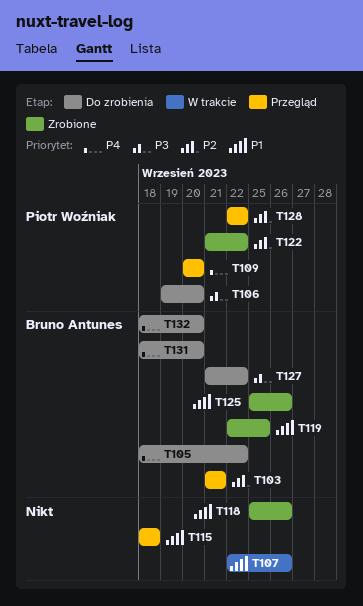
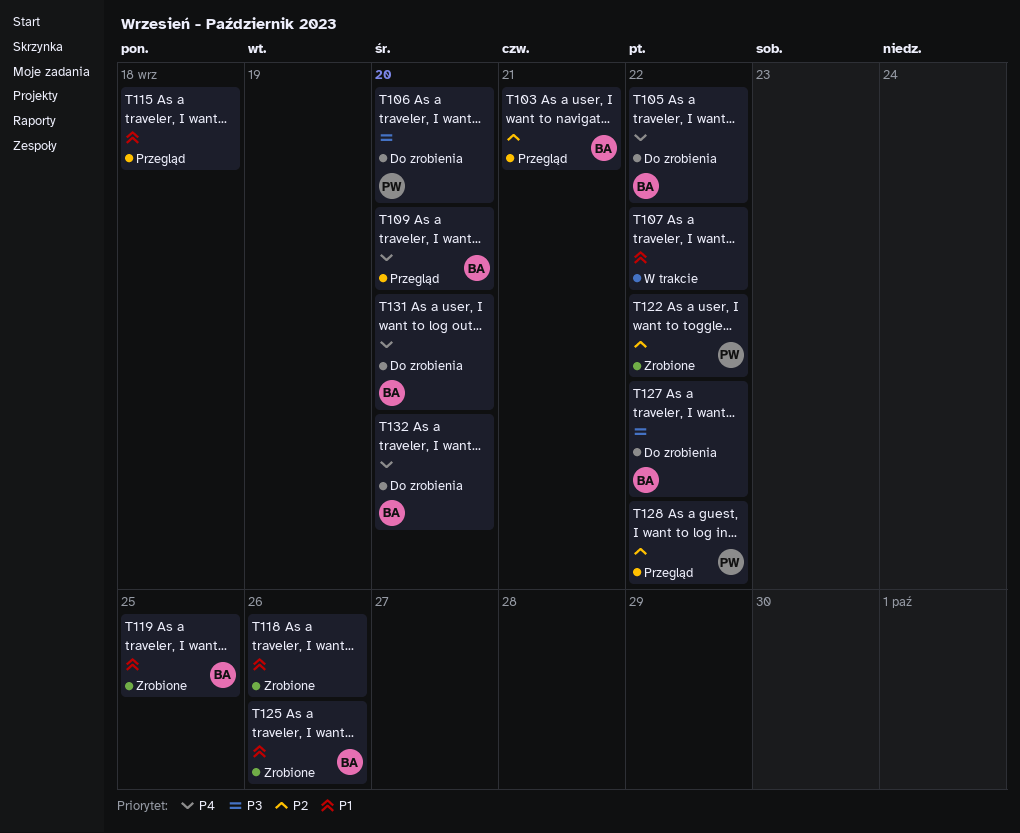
T107, due: Sep 26 -> Sep 22
T109, owner: Piotr Woźniak -> Bruno Antunes

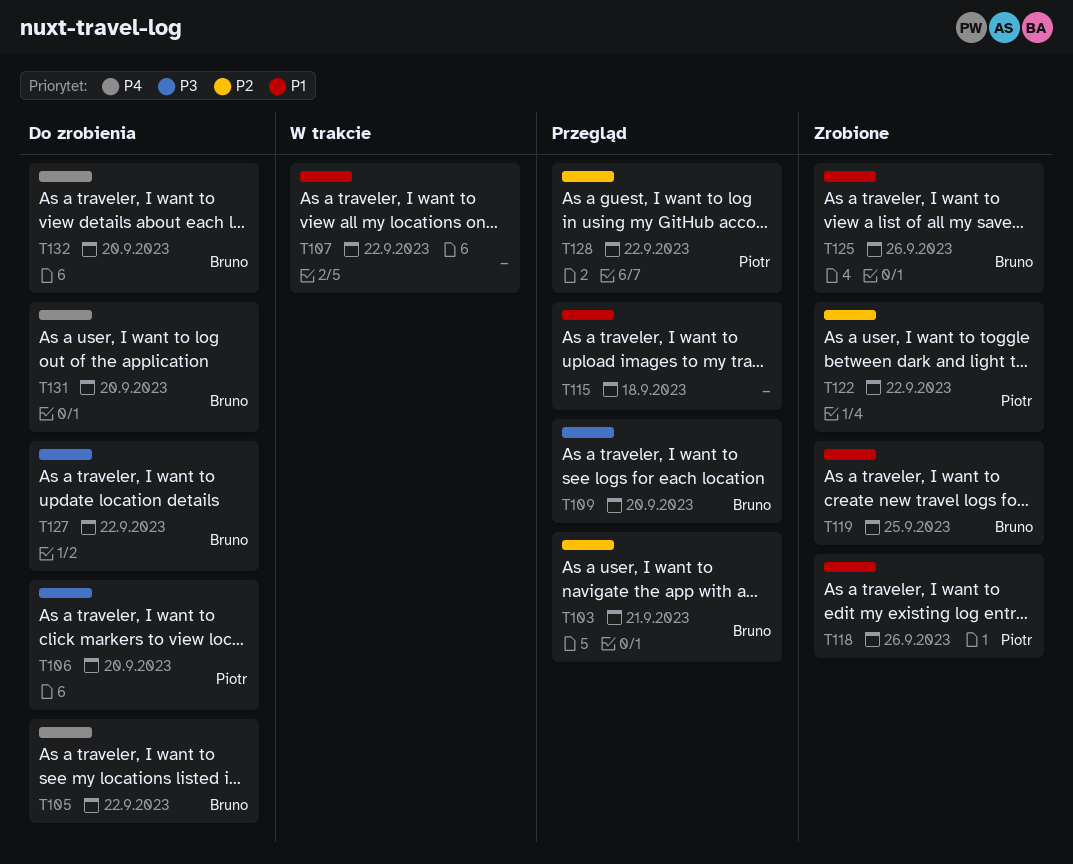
T109, priority: P4 -> P3
T118, owner: none -> Piotr

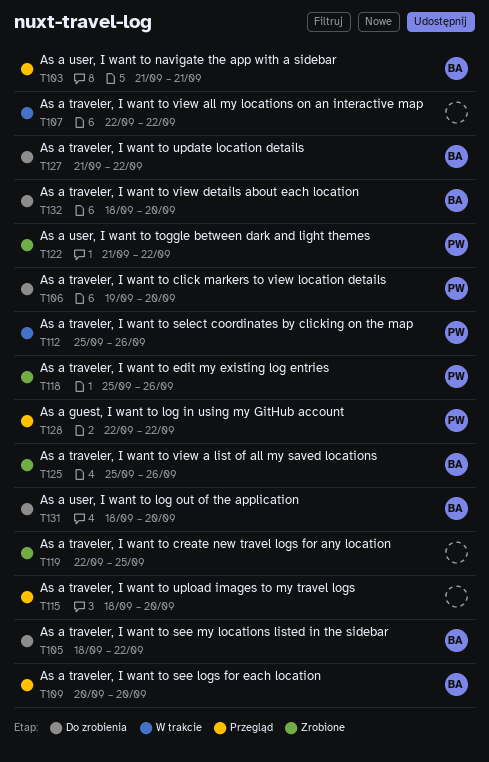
T112: none -> present
T115, due: Sep 18 -> Sep 20
T119, owner: Bruno -> none

